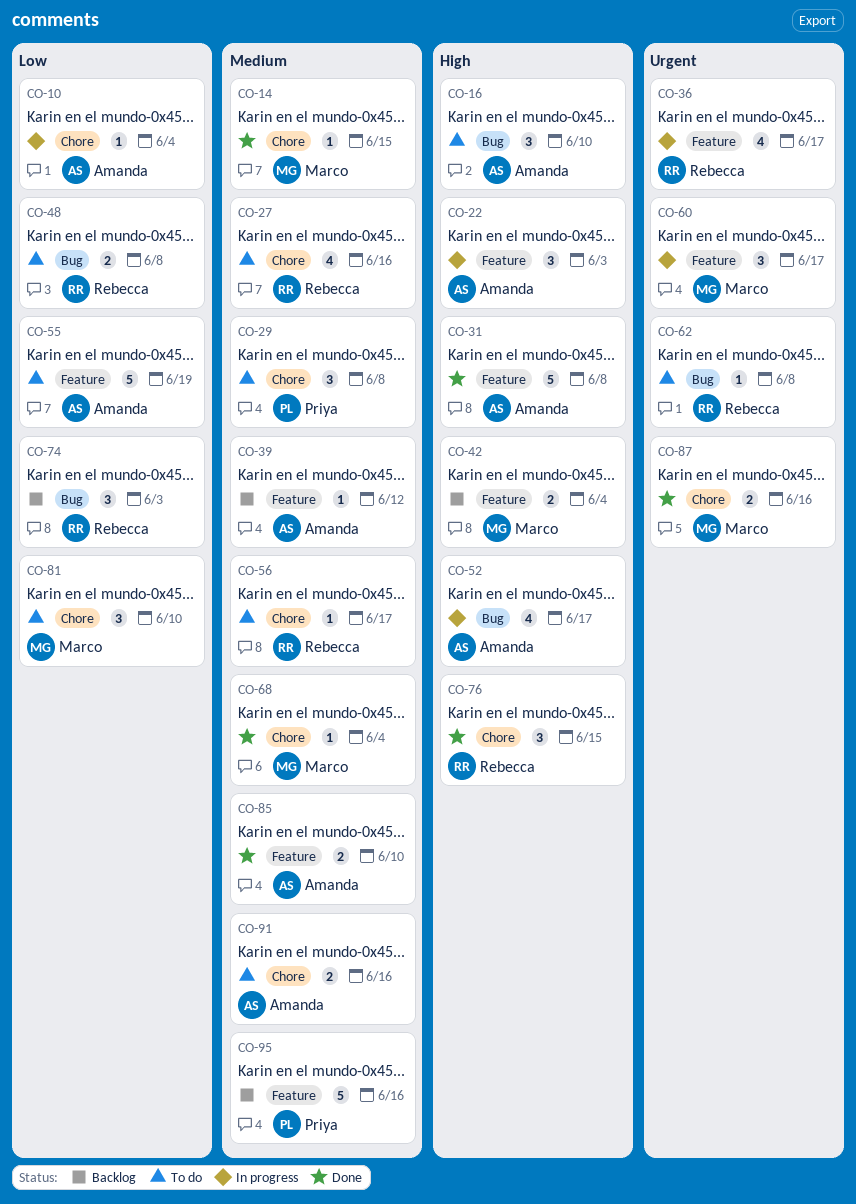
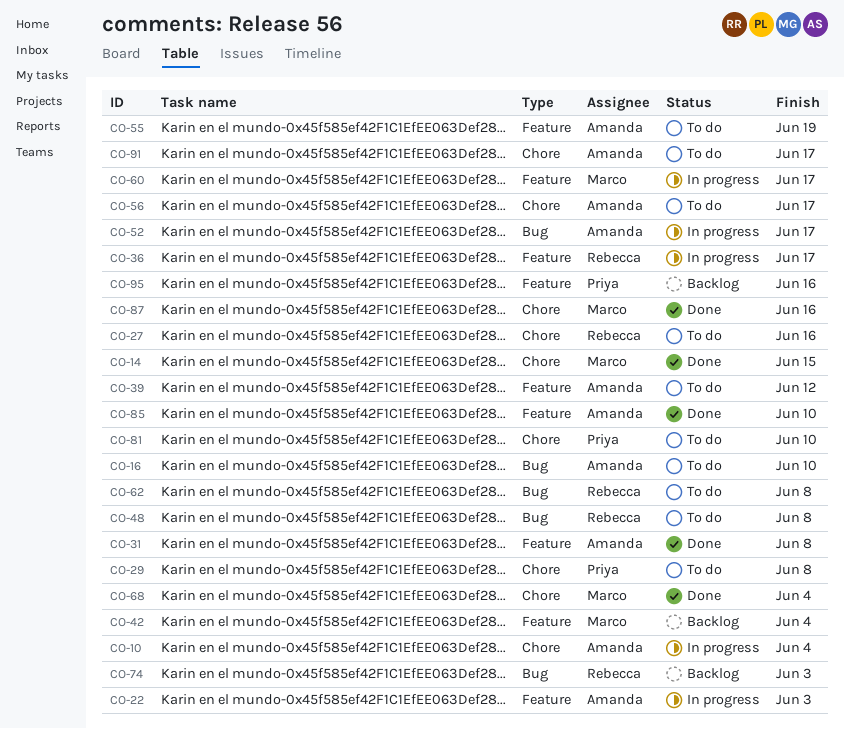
CO-39, status: Backlog -> To do
CO-56, owner: Rebecca -> Amanda
CO-76: present -> none
CO-81, owner: Marco -> Priya
CO-91, due: Jun 16 -> Jun 17

